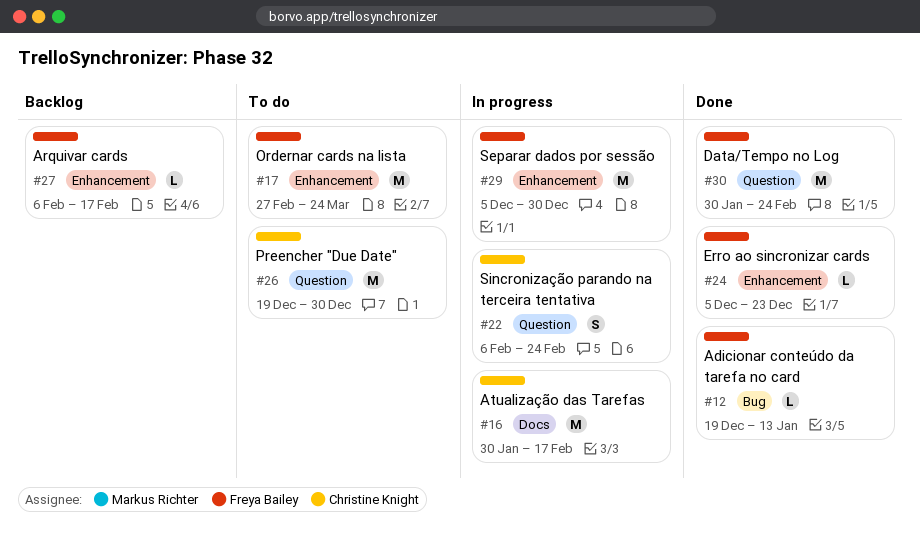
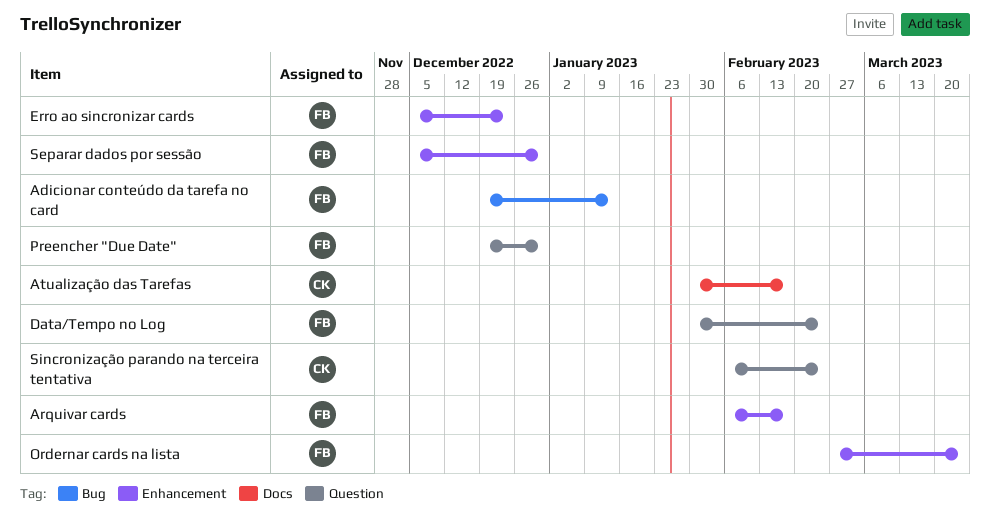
Preencher "Due Date", owner: Christine Knight -> Freya Bailey

